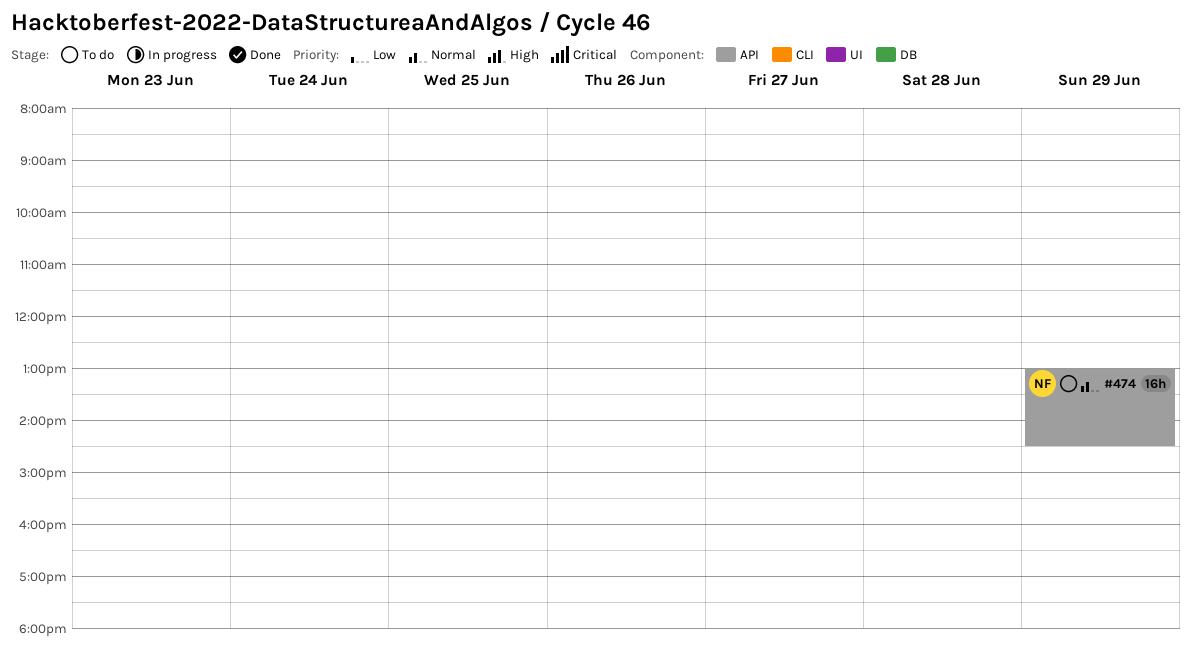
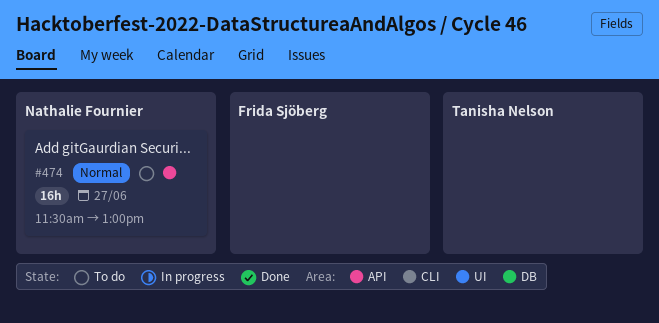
#474, day: Jun 29 -> Jun 27
#474, begins: 13:00 -> 11:30
#474, ends: 14:30 -> 13:00

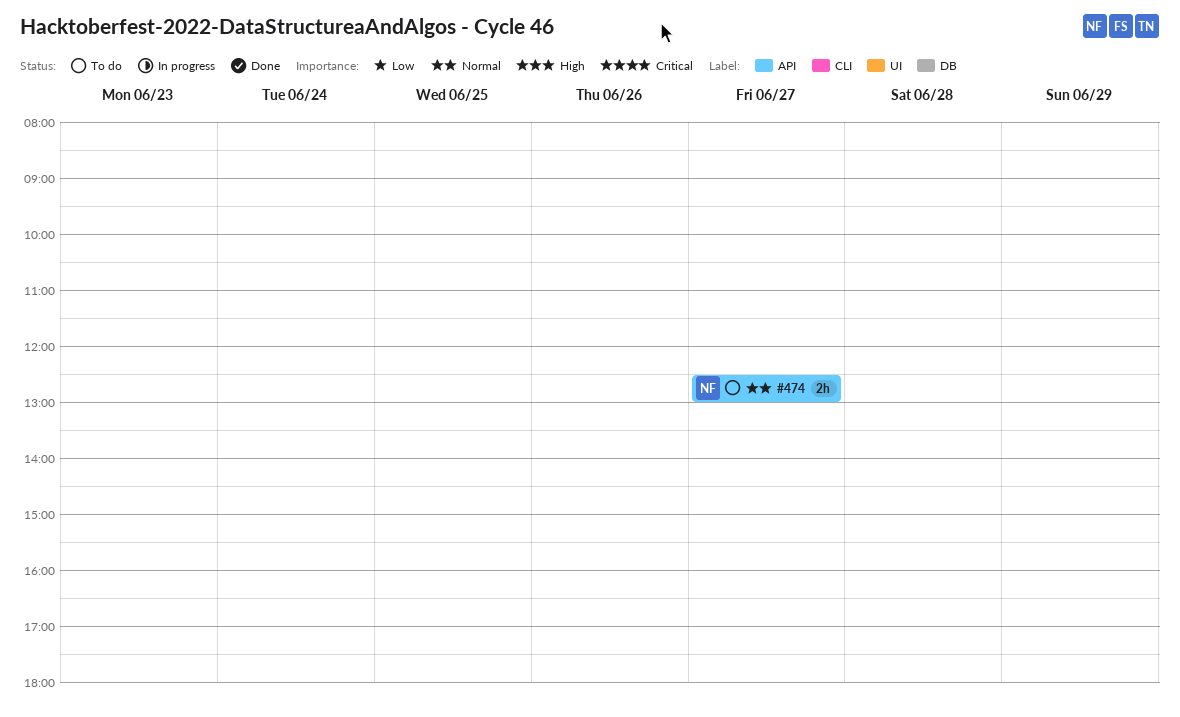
#474, estimate: 16h -> 2h
#474, begins: 11:30 -> 12:30

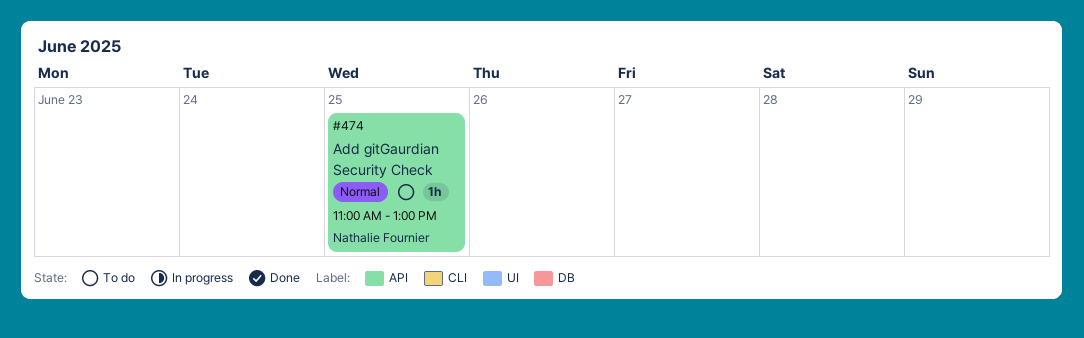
#474, estimate: 2h -> 1h
#474, day: Jun 27 -> Jun 25
#474, begins: 12:30 -> 11:00

